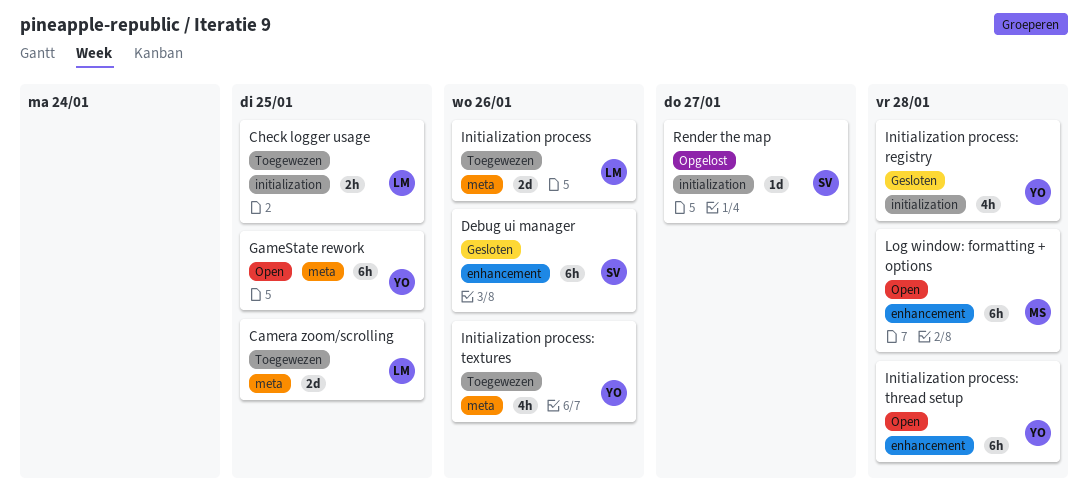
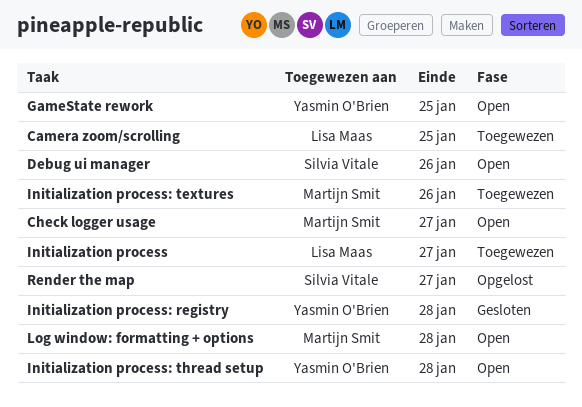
Check logger usage, status: Toegewezen -> Open
Check logger usage, owner: Lisa Maas -> Martijn Smit
Check logger usage, due: Jan 25 -> Jan 27
Debug ui manager, status: Gesloten -> Open
Initialization process, due: Jan 26 -> Jan 27
Initialization process: textures, owner: Yasmin O'Brien -> Martijn Smit

